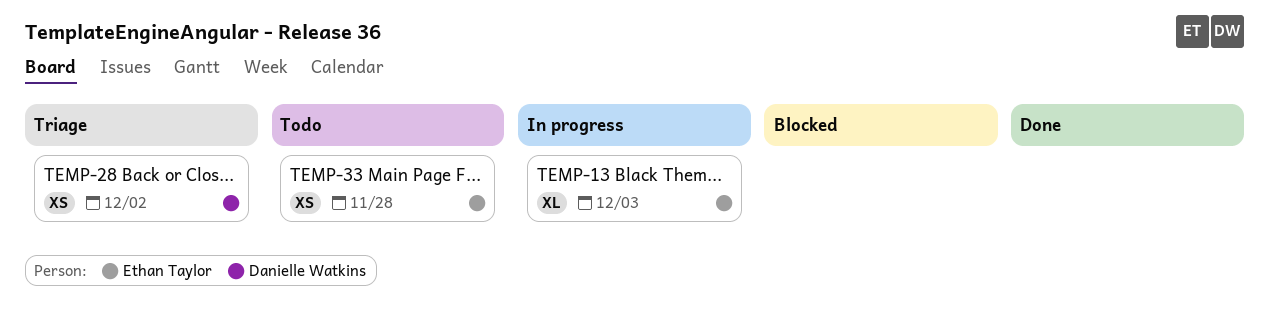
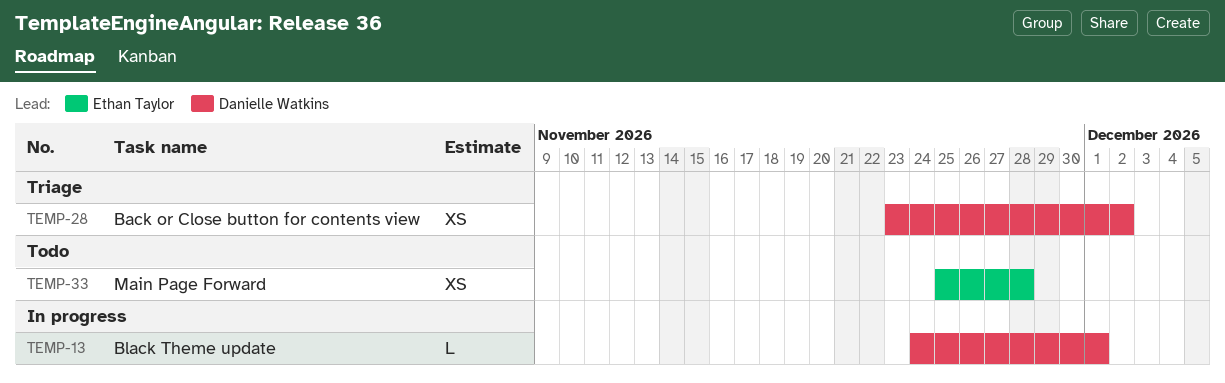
TEMP-13, owner: Ethan Taylor -> Danielle Watkins
TEMP-13, estimate: XL -> L
TEMP-13, due: Dec 3 -> Dec 1

